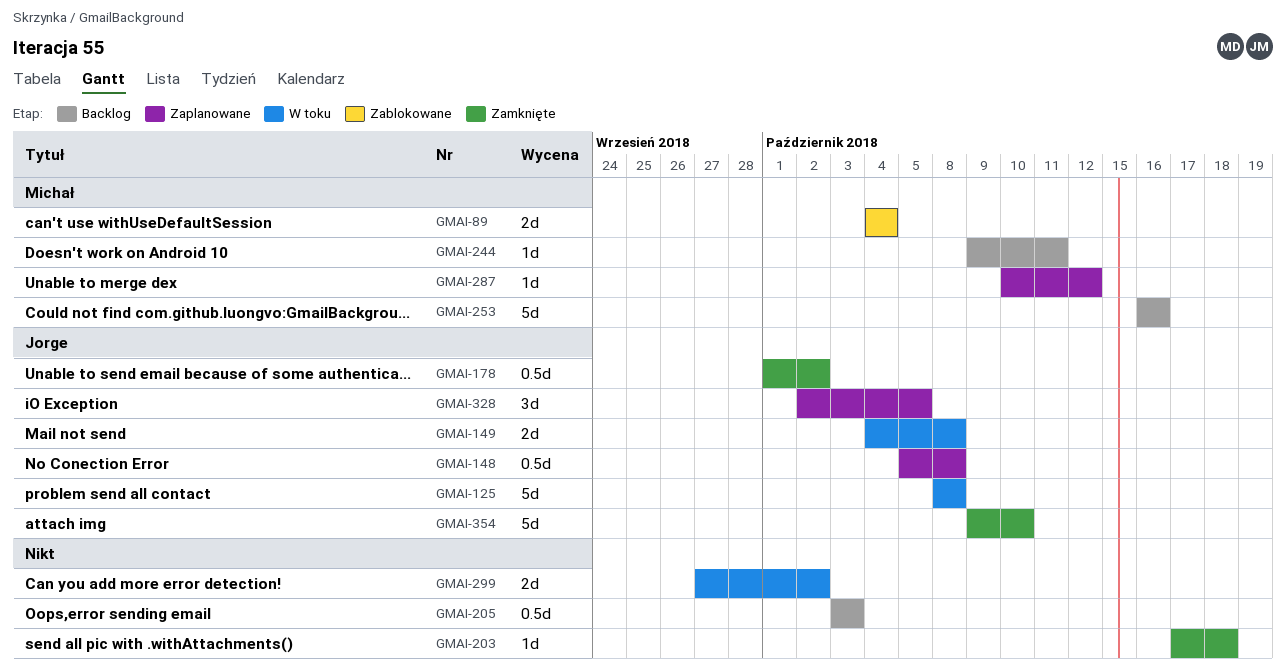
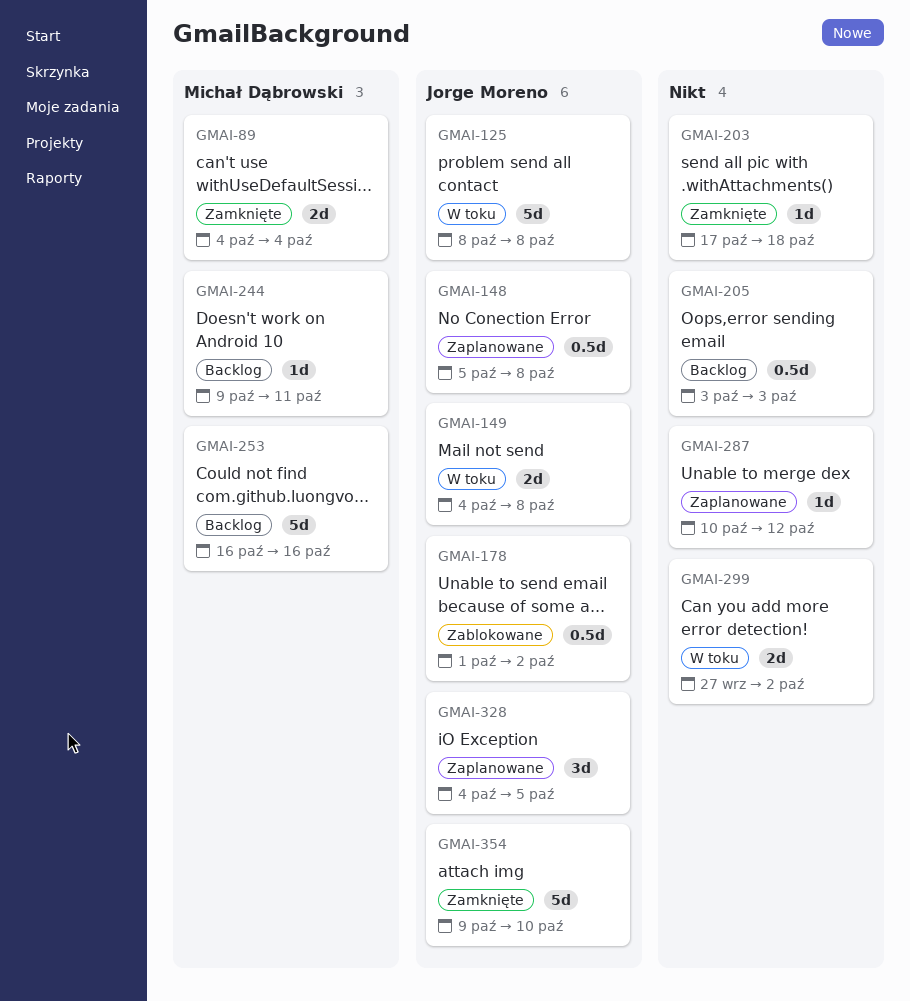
GMAI-89, status: Zablokowane -> Zamknięte
GMAI-178, status: Zamknięte -> Zablokowane
GMAI-287, owner: Michał Dąbrowski -> none
GMAI-328, start: Oct 2 -> Oct 4

